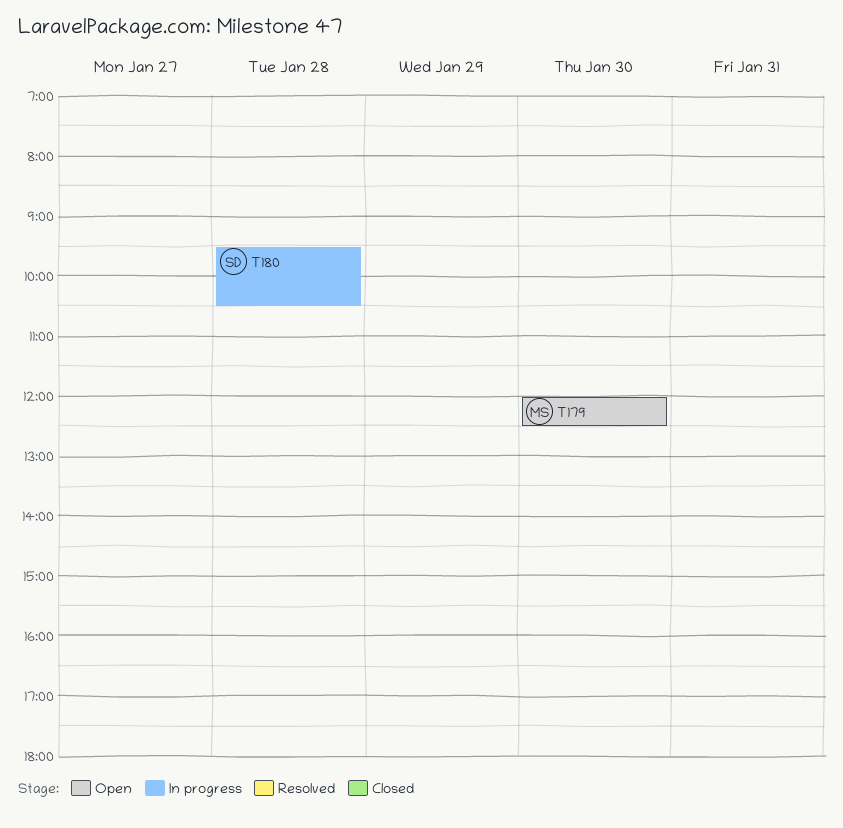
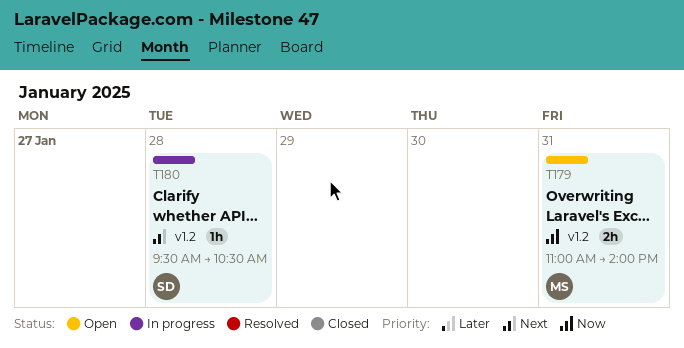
T179, day: Jan 30 -> Jan 31
T179, begins: 12:00 -> 11:00
T179, ends: 12:30 -> 14:00

